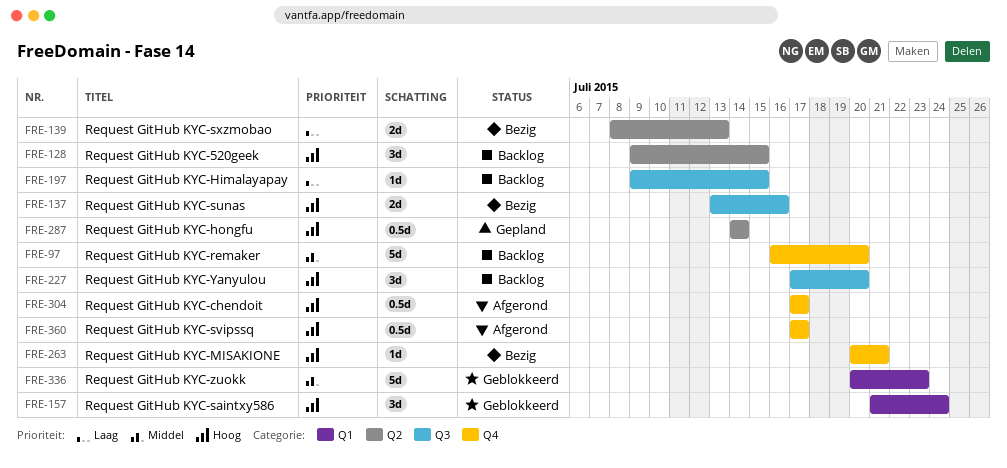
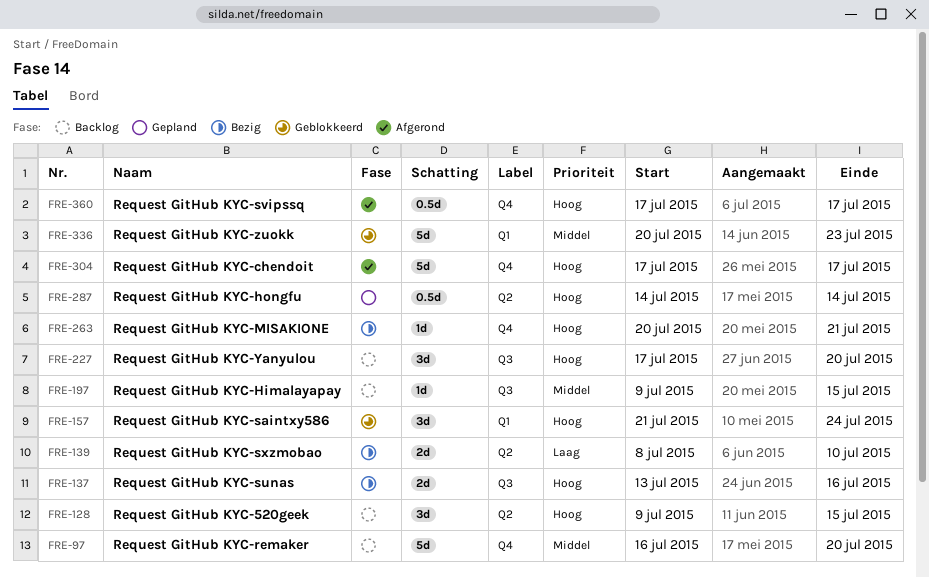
FRE-139, due: Jul 13 -> Jul 10
FRE-197, priority: Laag -> Middel
FRE-304, estimate: 0.5d -> 5d

